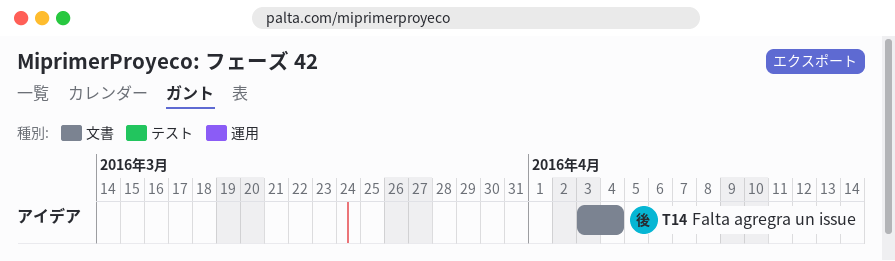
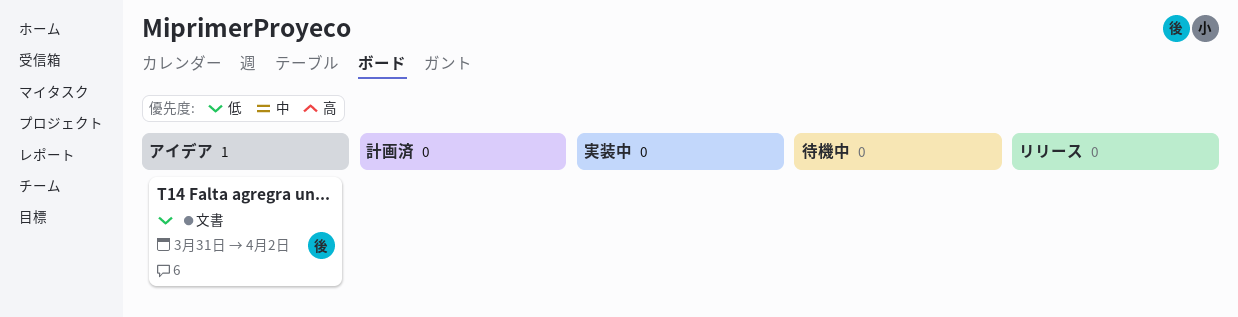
T14, start: Apr 3 -> Mar 31
T14, due: Apr 4 -> Apr 2

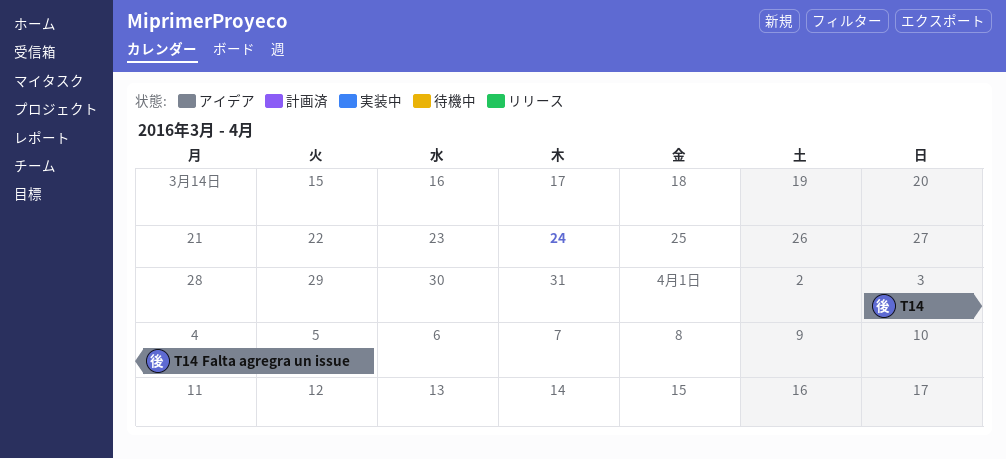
T14, start: Mar 31 -> Apr 3
T14, due: Apr 2 -> Apr 5

